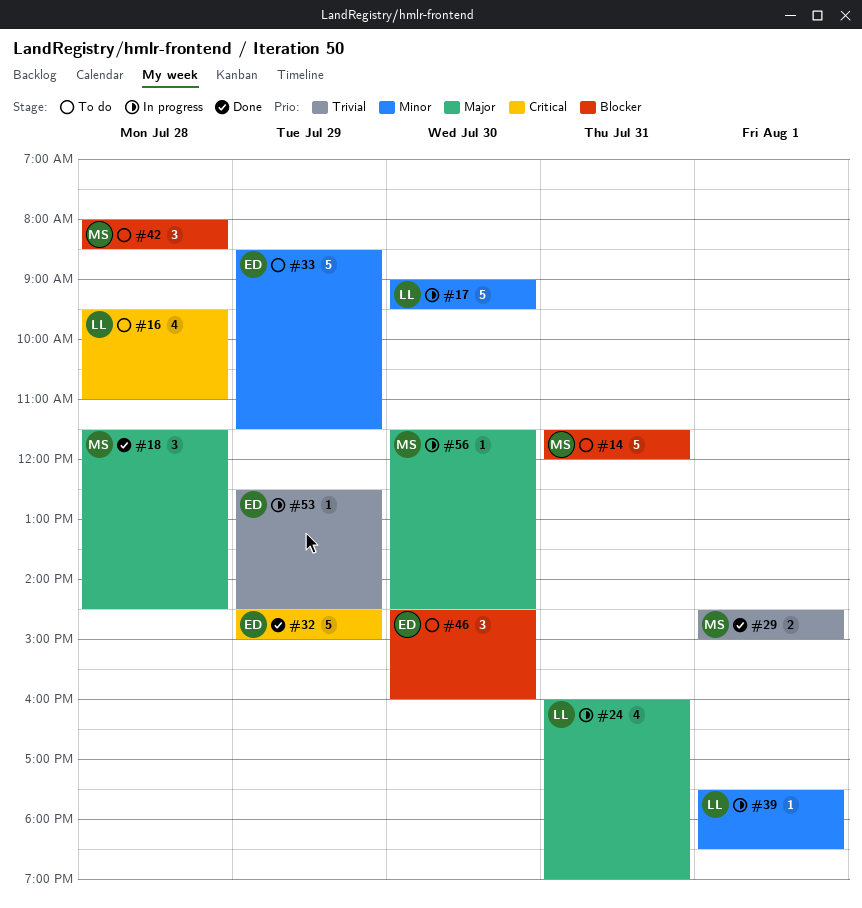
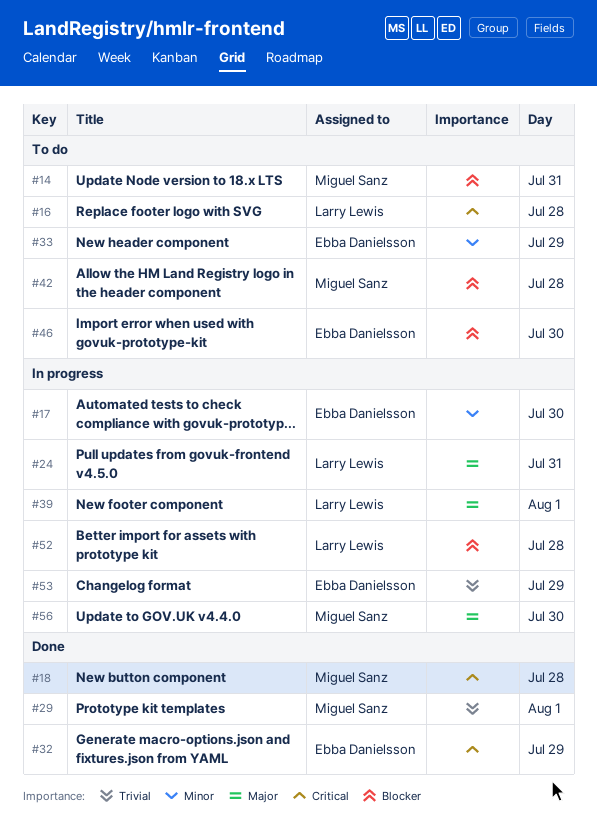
#17, owner: Larry Lewis -> Ebba Danielsson
#18, priority: Major -> Critical
#39, priority: Minor -> Major
#52: none -> present

